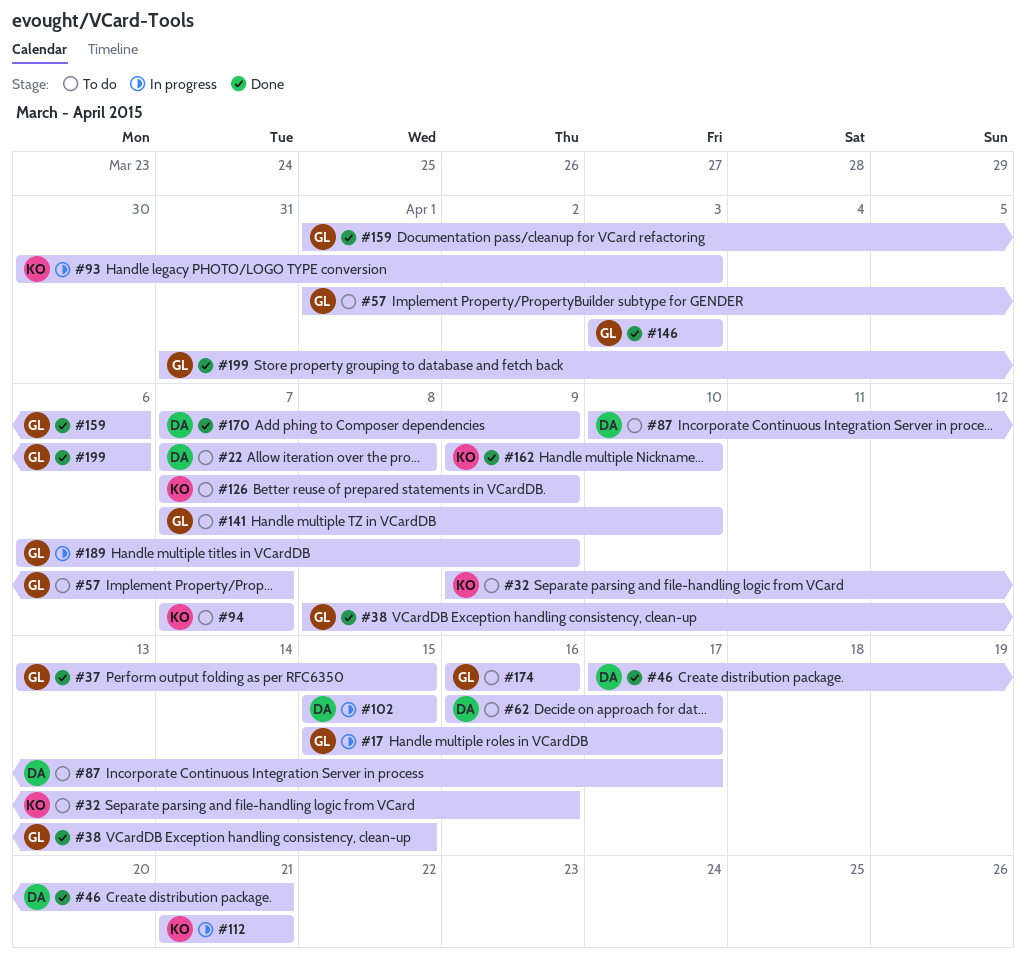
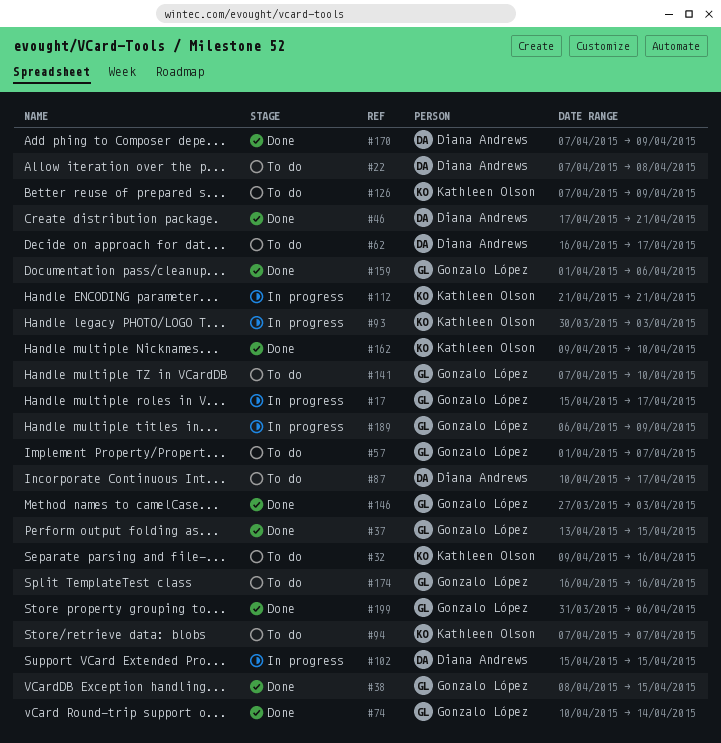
#74: none -> present
#146, start: Apr 3 -> Mar 27

